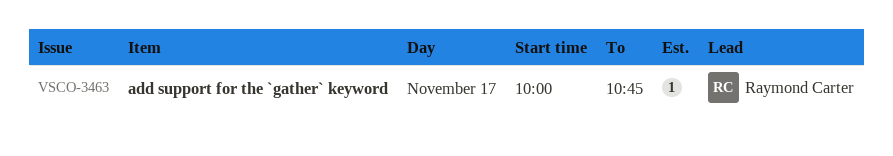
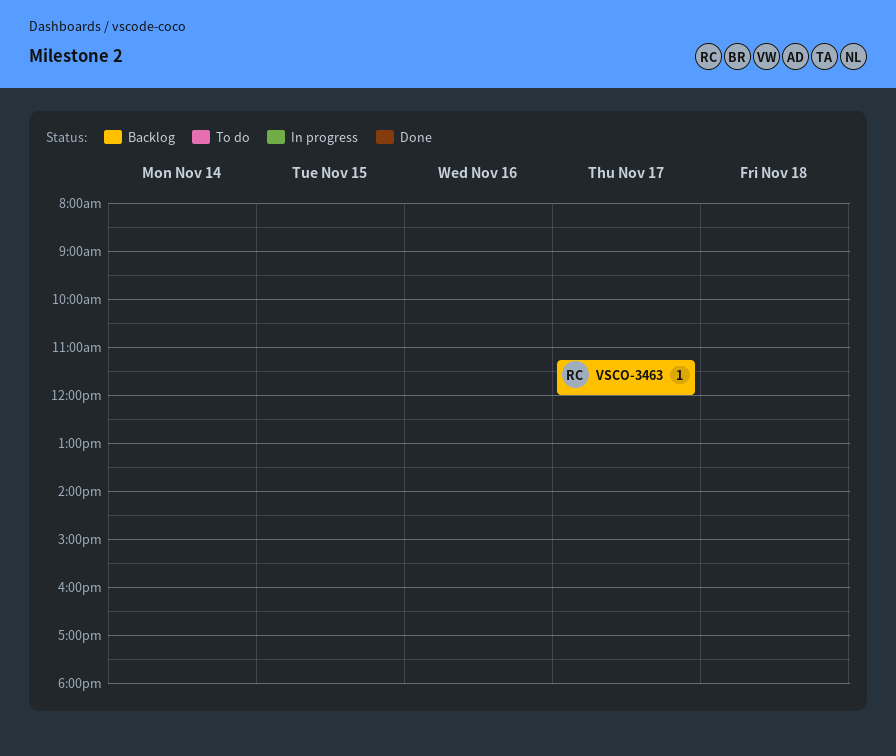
VSCO-3463, begins: 10:00 -> 11:15
VSCO-3463, ends: 10:45 -> 12:00

